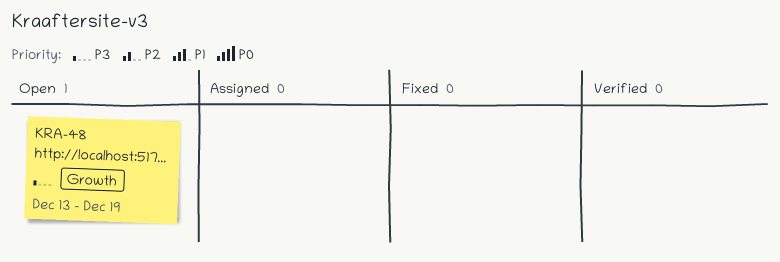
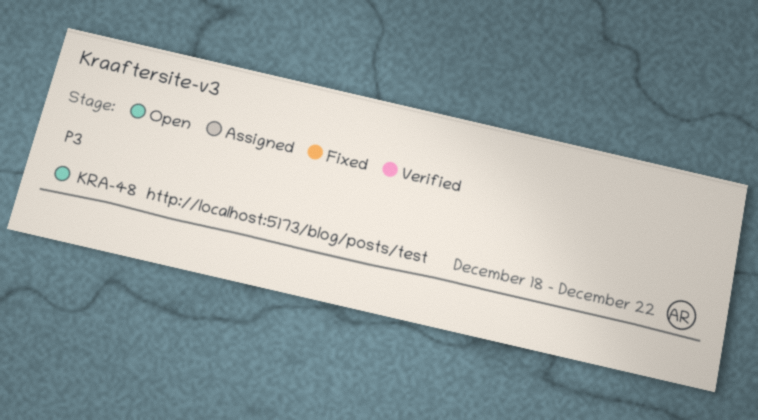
KRA-48, start: Dec 13 -> Dec 18
KRA-48, due: Dec 19 -> Dec 22

